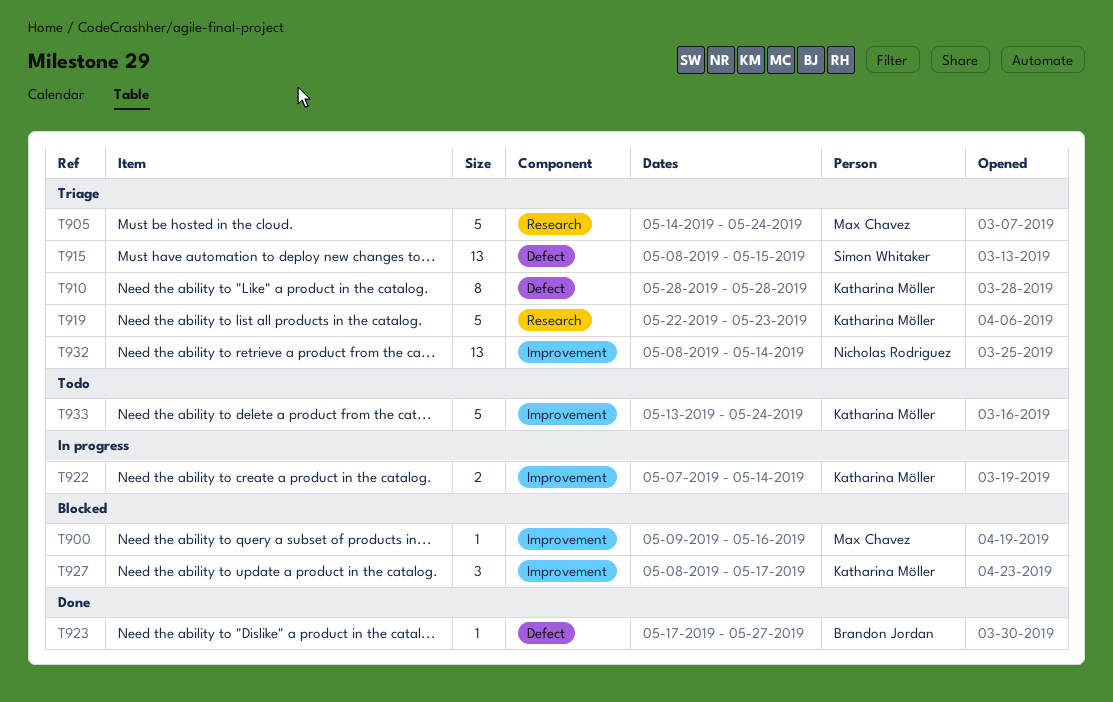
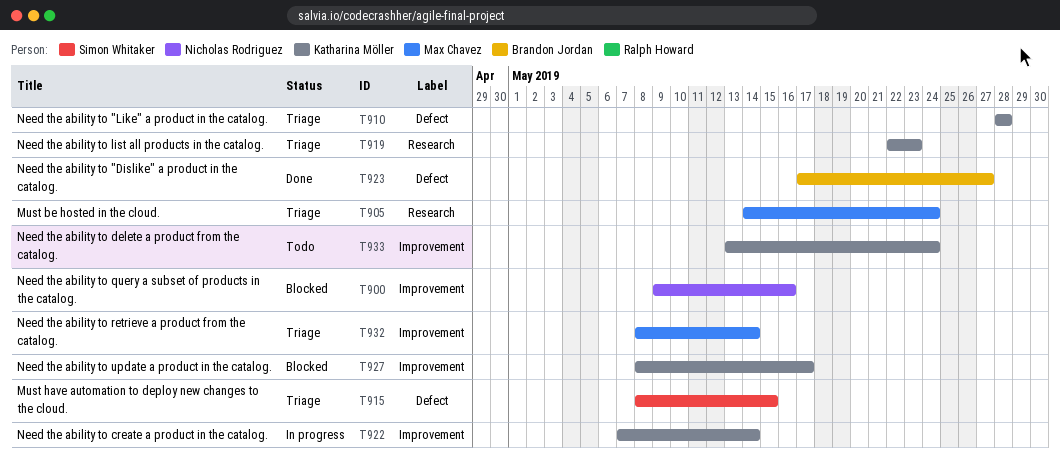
T900, owner: Max Chavez -> Nicholas Rodriguez
T932, owner: Nicholas Rodriguez -> Max Chavez

